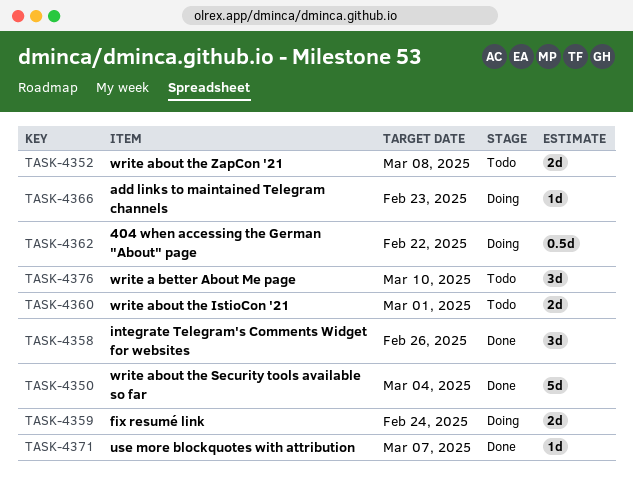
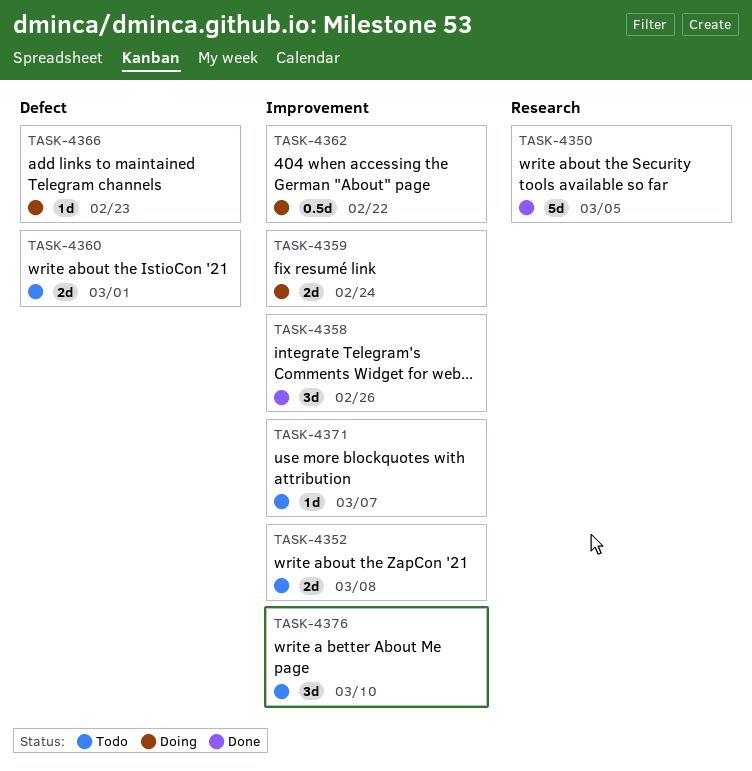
TASK-4350, due: Mar 4 -> Mar 5
TASK-4371, status: Done -> Todo

